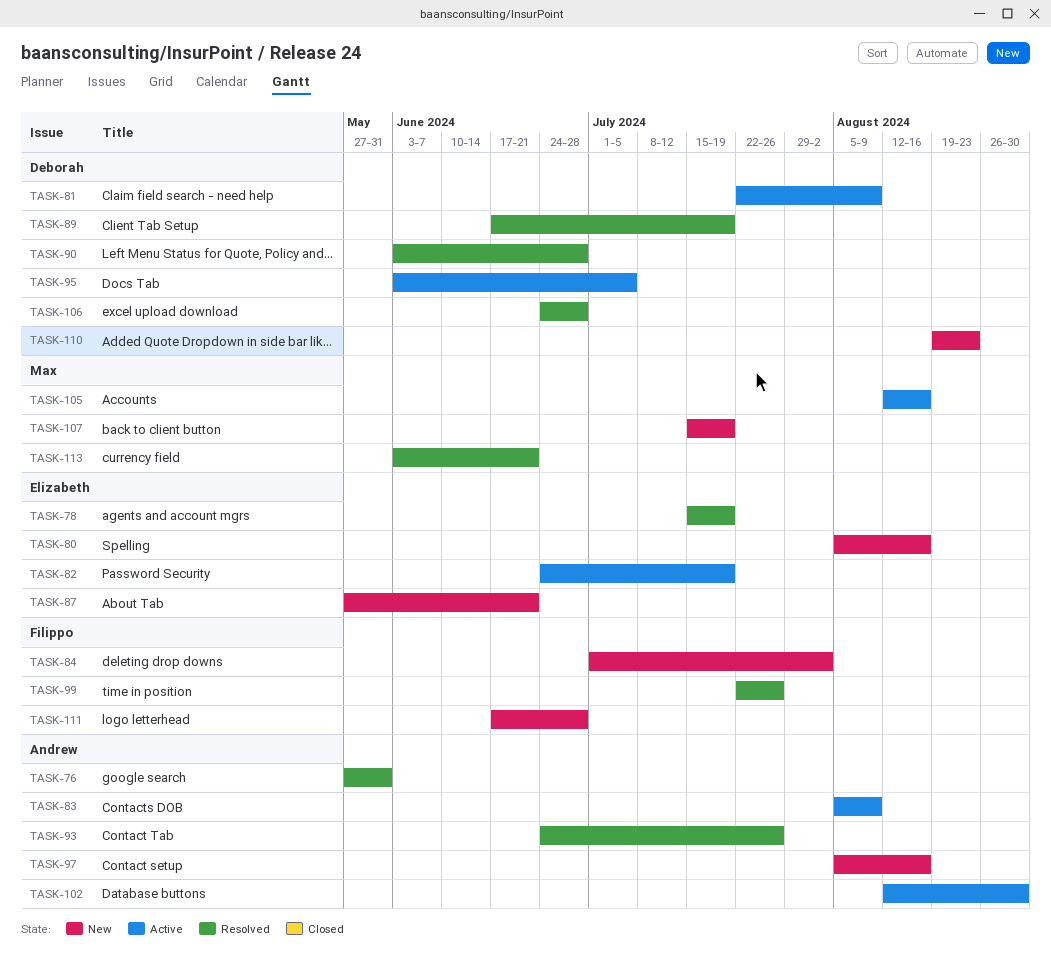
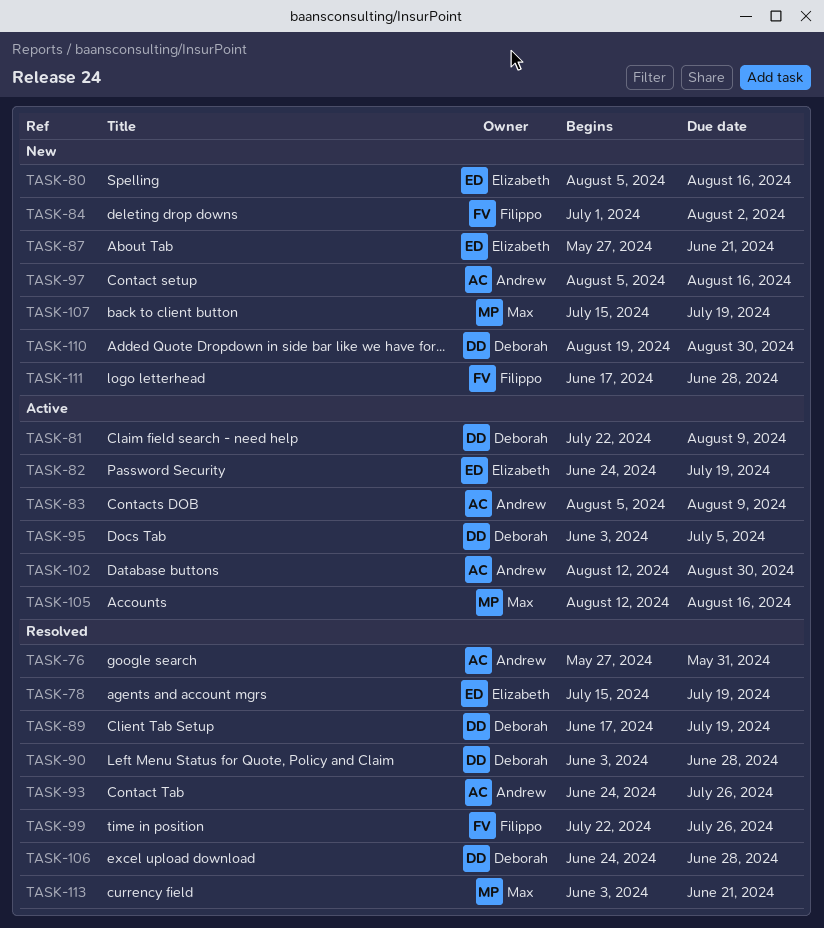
TASK-110, due: Aug 23 -> Aug 30

